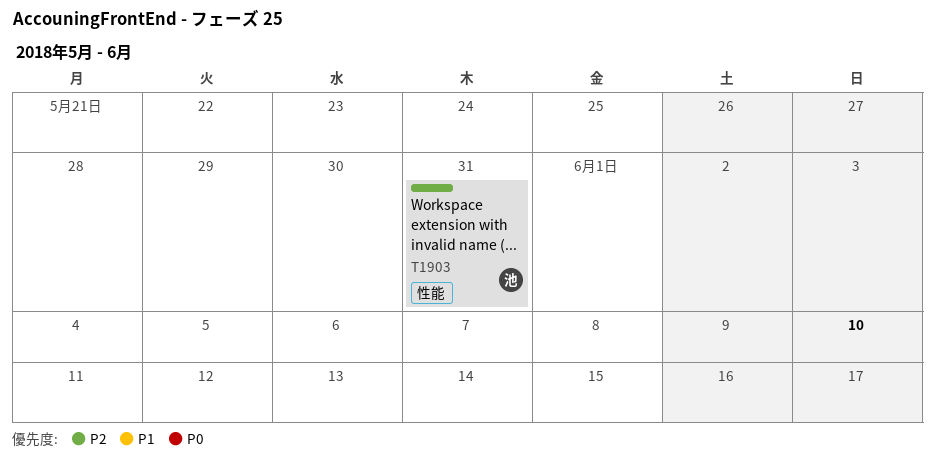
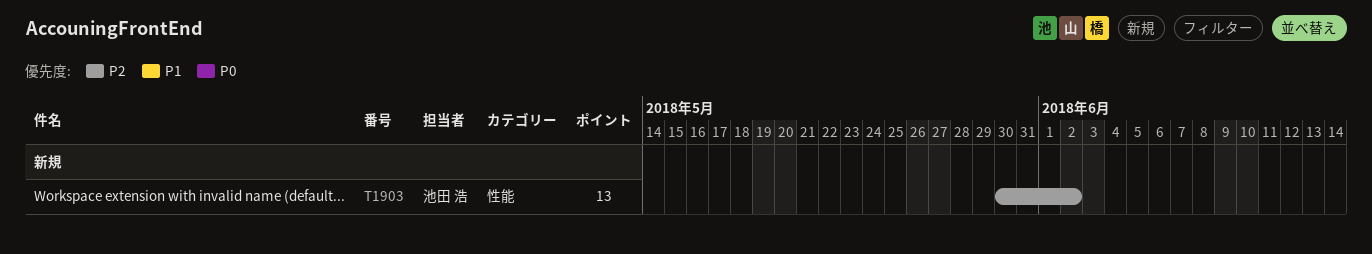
T1903, due: May 31 -> Jun 2

